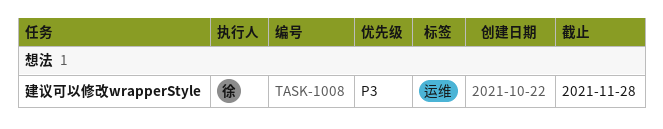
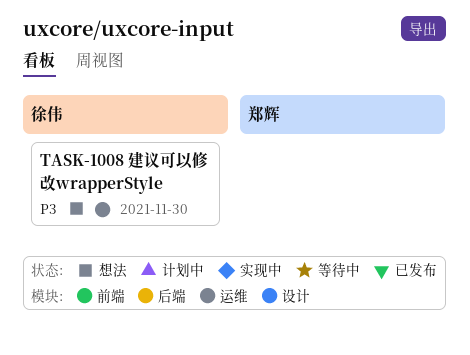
TASK-1008, due: Nov 28 -> Nov 30

